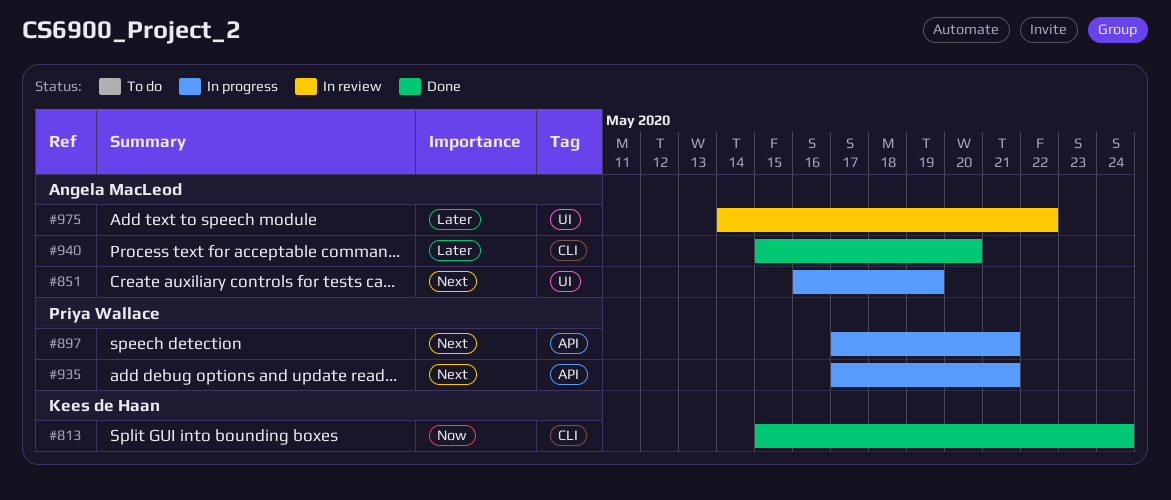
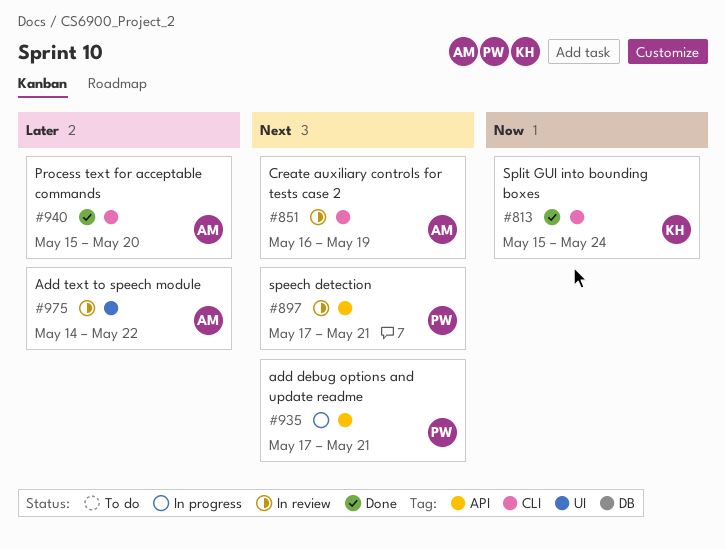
#851, status: In progress -> In review
#851, label: UI -> CLI
#897, status: In progress -> In review

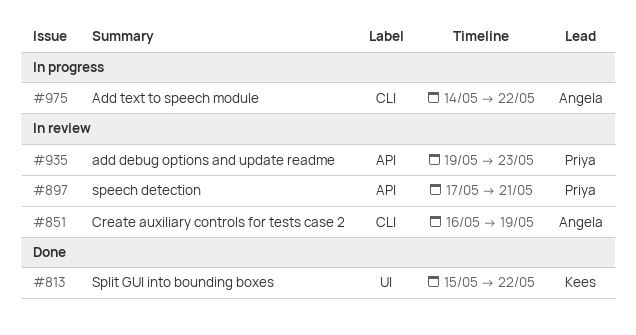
#813, label: CLI -> UI
#813, due: May 24 -> May 22
#935, status: In progress -> In review
#935, start: May 17 -> May 19
#935, due: May 21 -> May 23
#940: present -> none
#975, status: In review -> In progress
#975, label: UI -> CLI

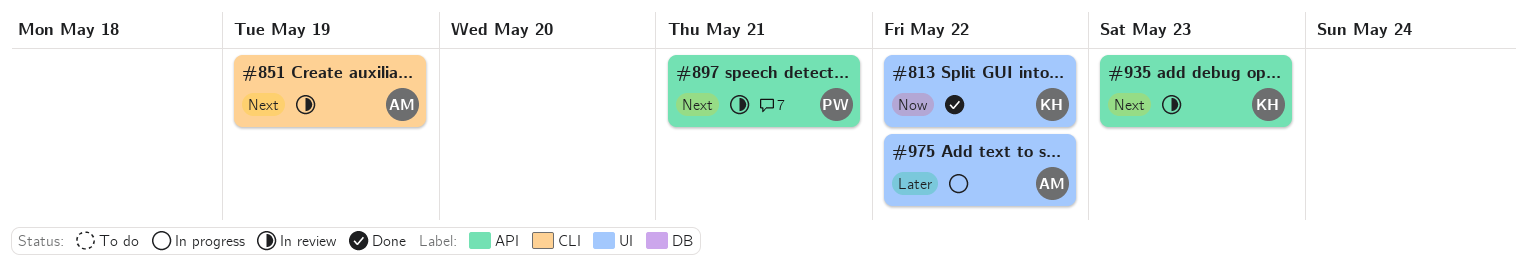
#935, owner: Priya -> Kees
#975, label: CLI -> UI

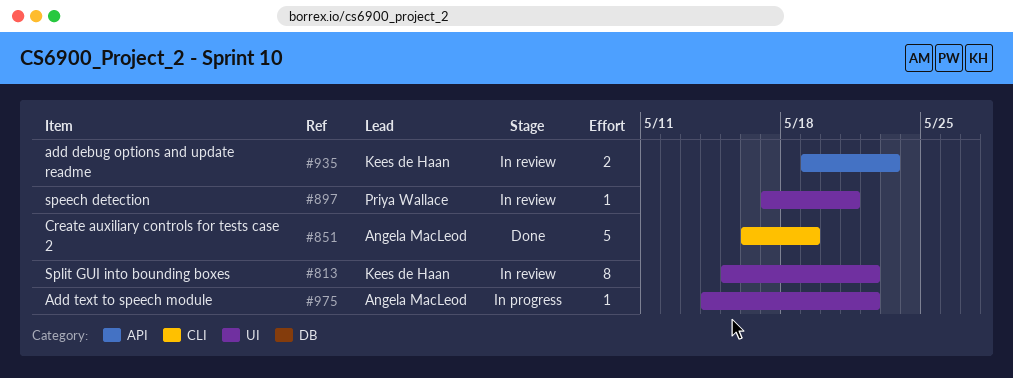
#813, status: Done -> In review
#851, status: In review -> Done
#897, label: API -> UI

